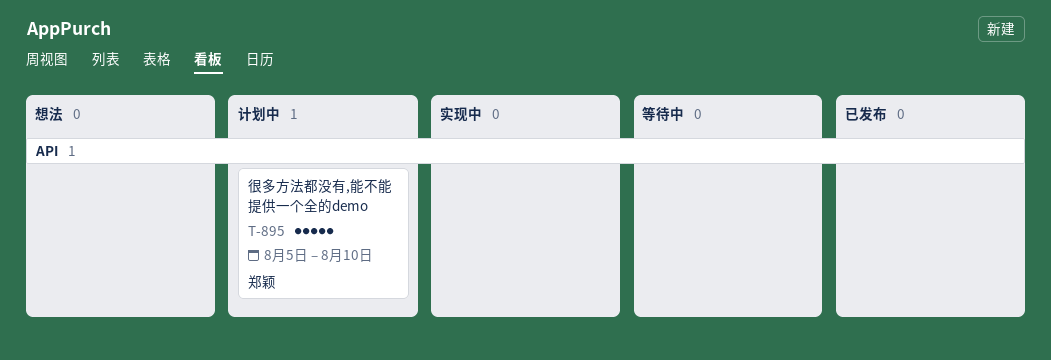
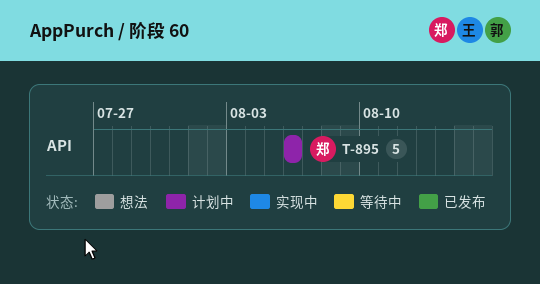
T-895, start: Aug 5 -> Aug 6
T-895, due: Aug 10 -> Aug 6

